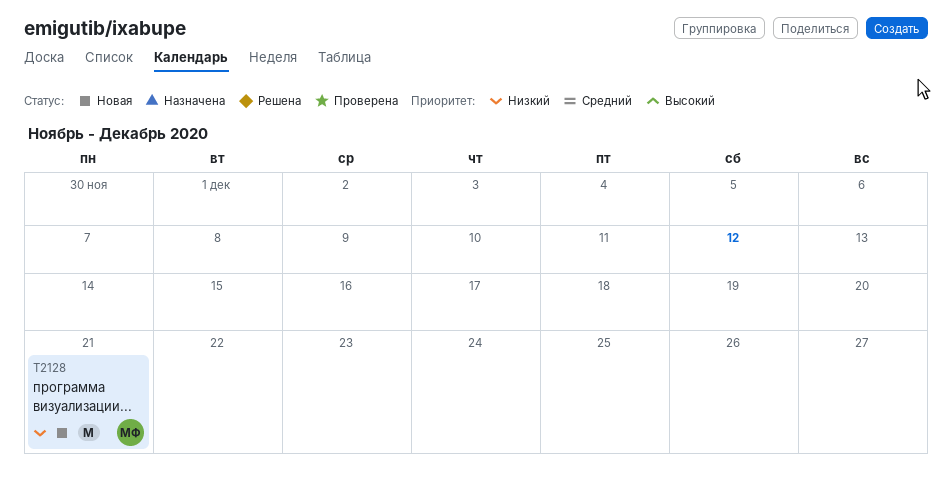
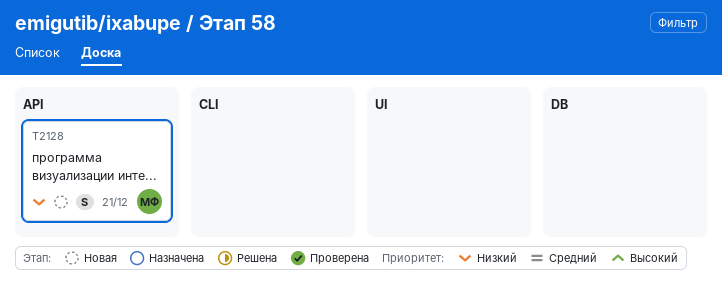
T2128, estimate: M -> S

